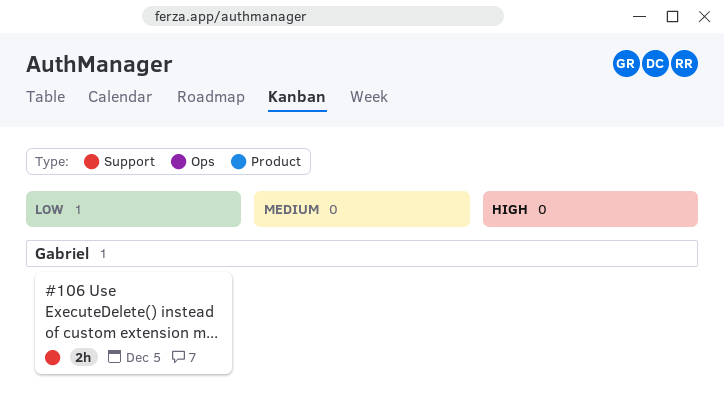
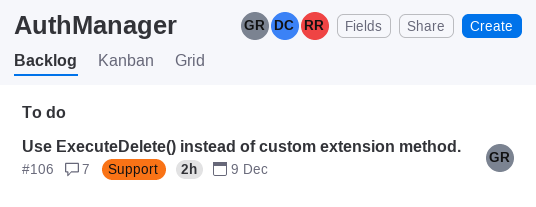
#106, due: Dec 5 -> Dec 9

